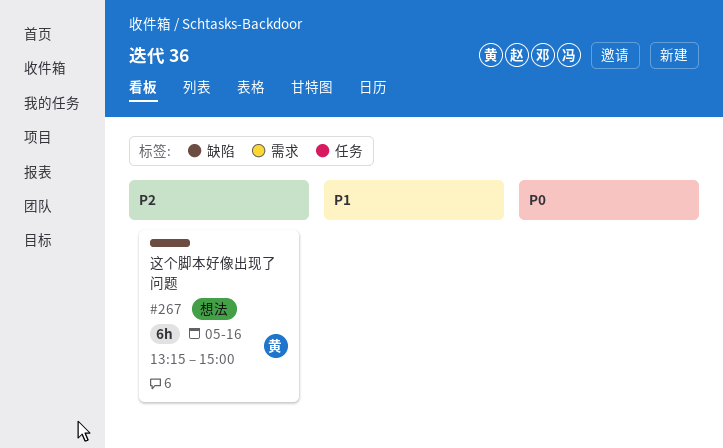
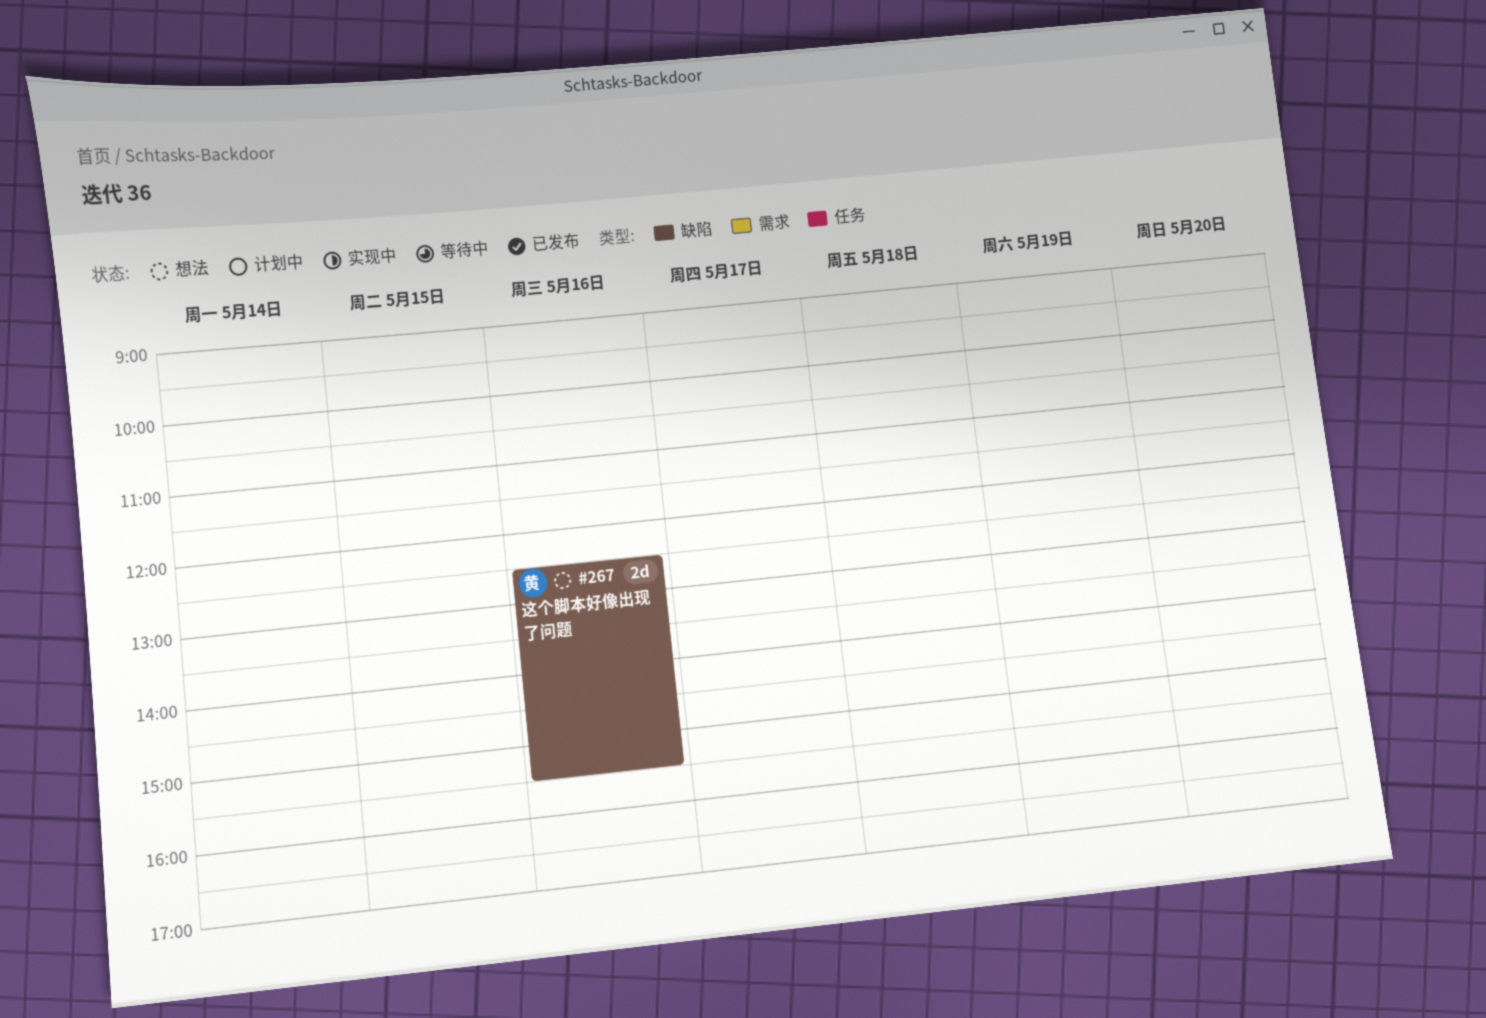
#267, estimate: 6h -> 2d
#267, begins: 13:15 -> 12:30
#267, ends: 15:00 -> 15:30

